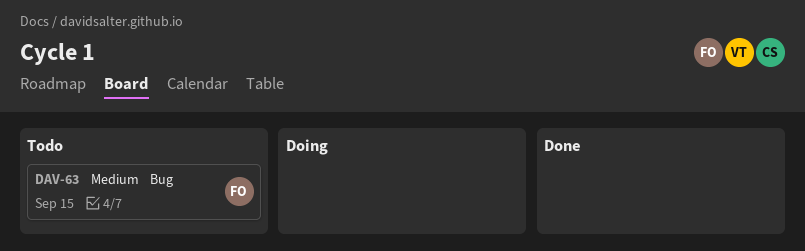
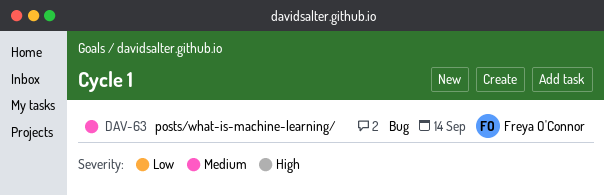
DAV-63, due: Sep 15 -> Sep 14

